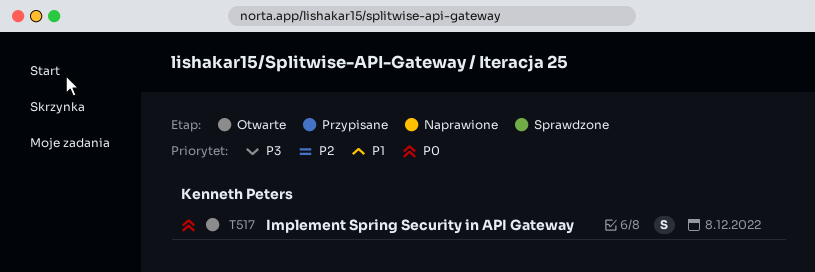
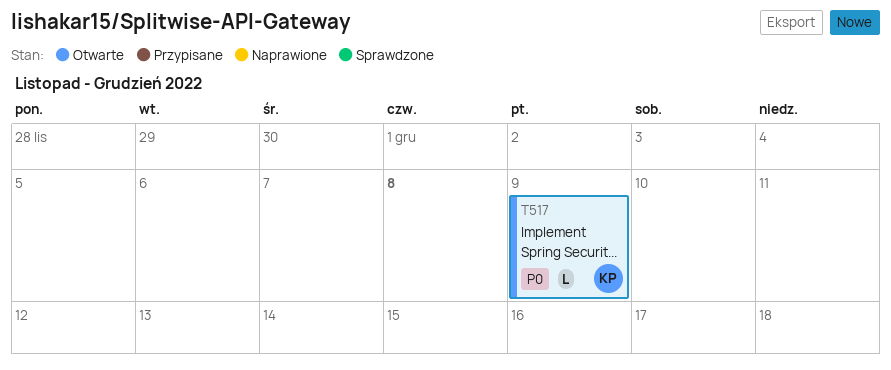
T517, estimate: S -> L
T517, due: Dec 8 -> Dec 9

